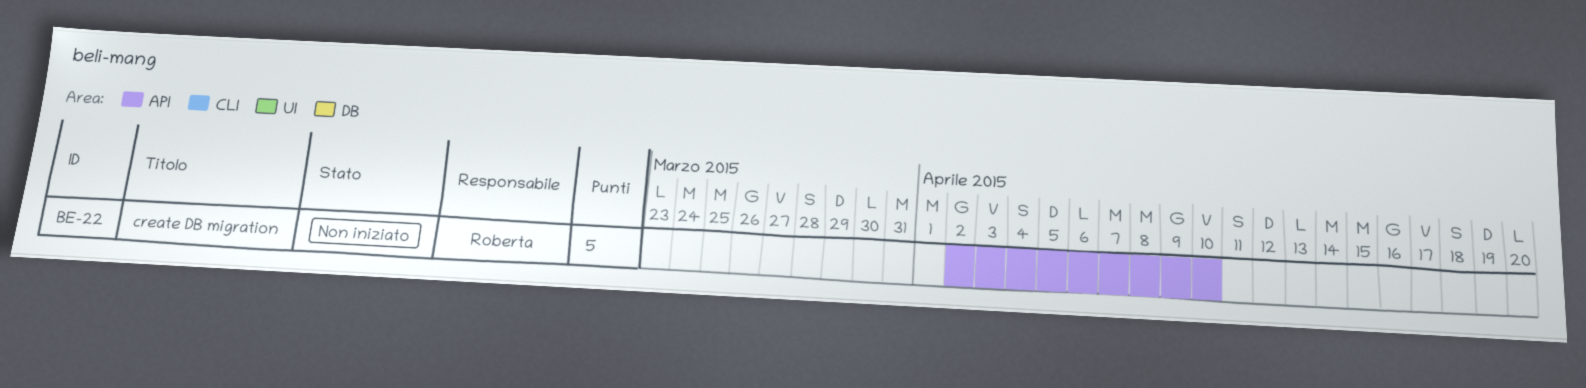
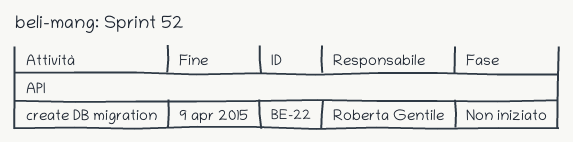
BE-22, due: Apr 10 -> Apr 9

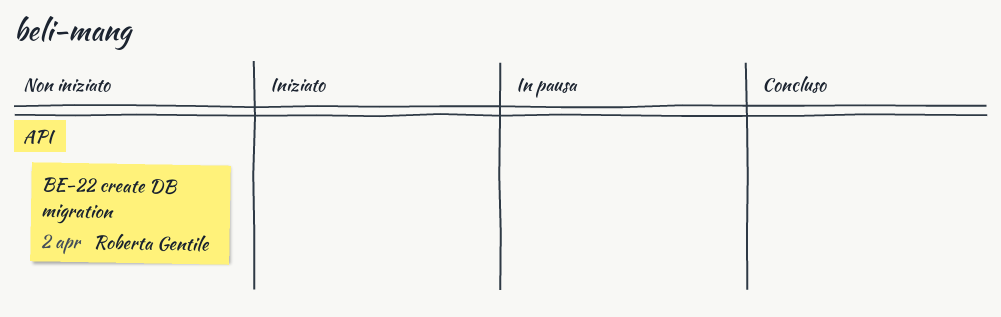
BE-22, due: Apr 9 -> Apr 2

